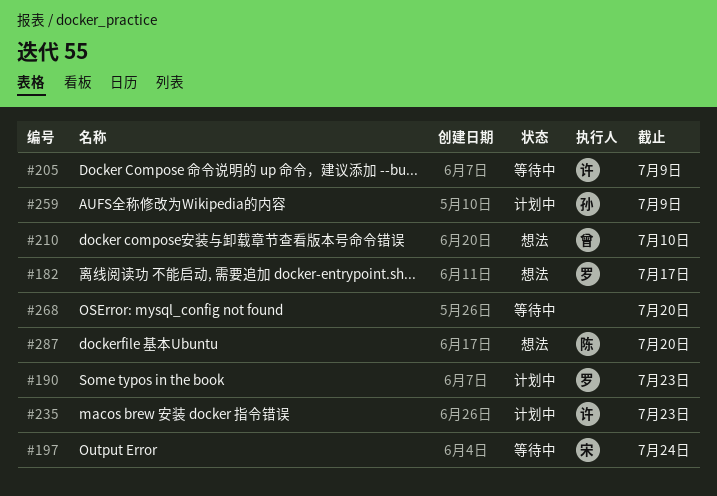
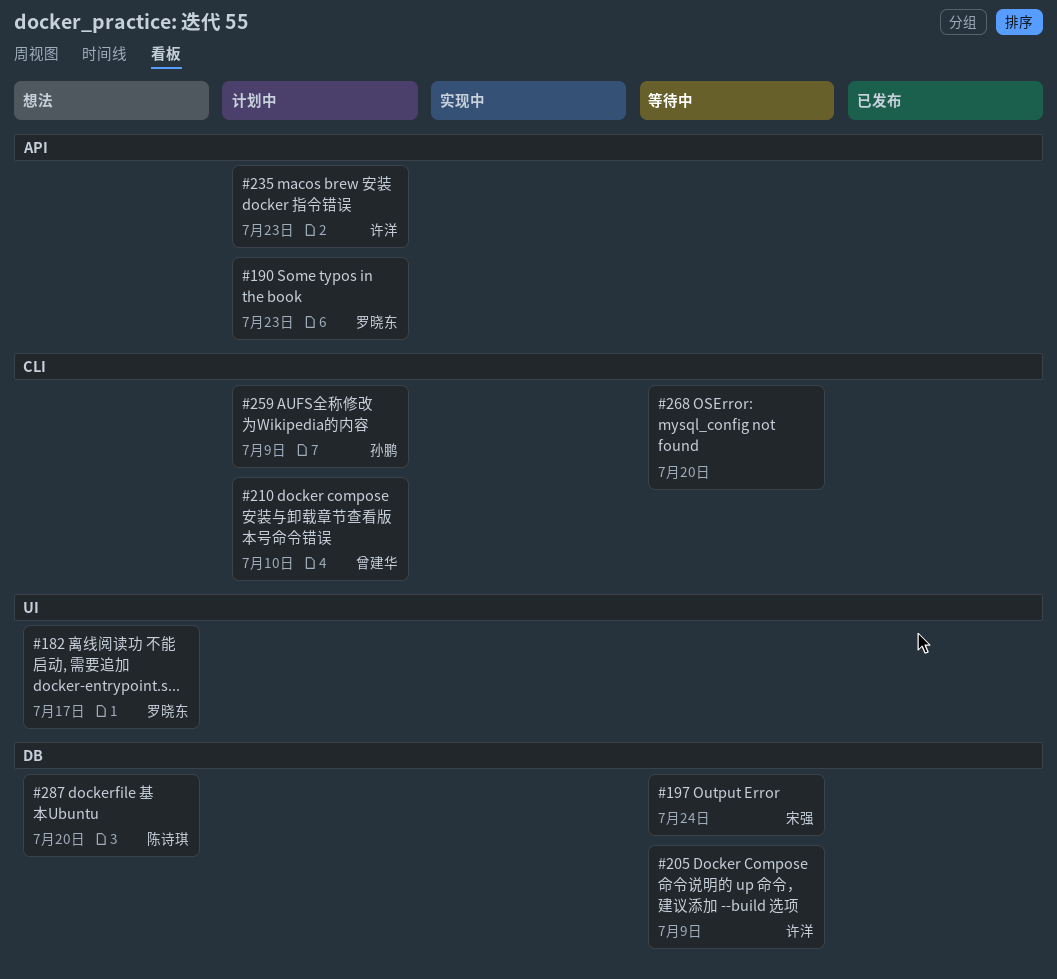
#210, status: 想法 -> 计划中

